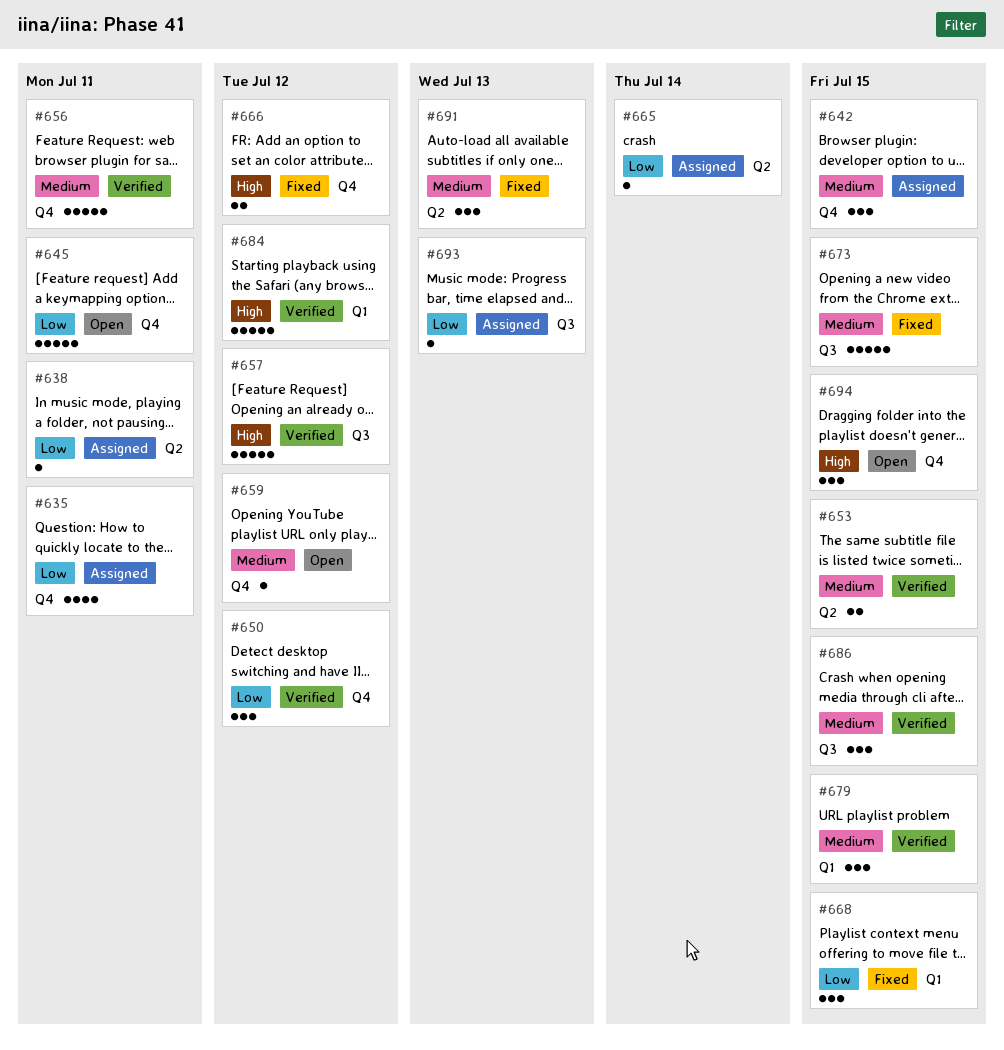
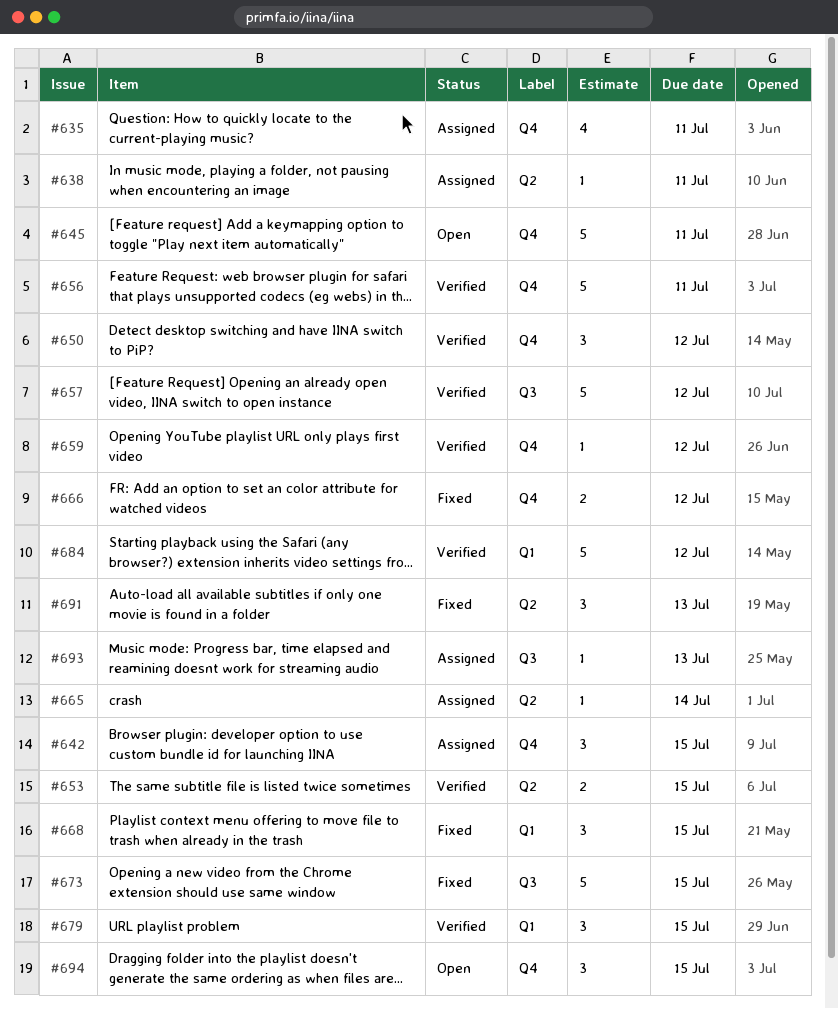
#659, status: Open -> Verified
#686: present -> none

